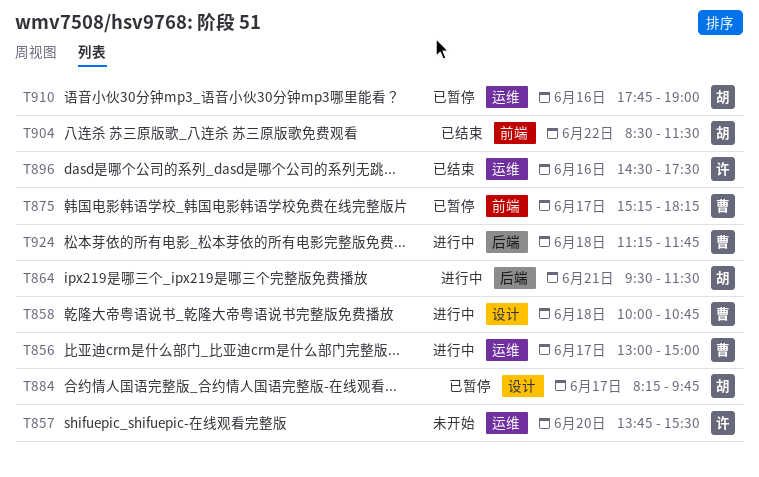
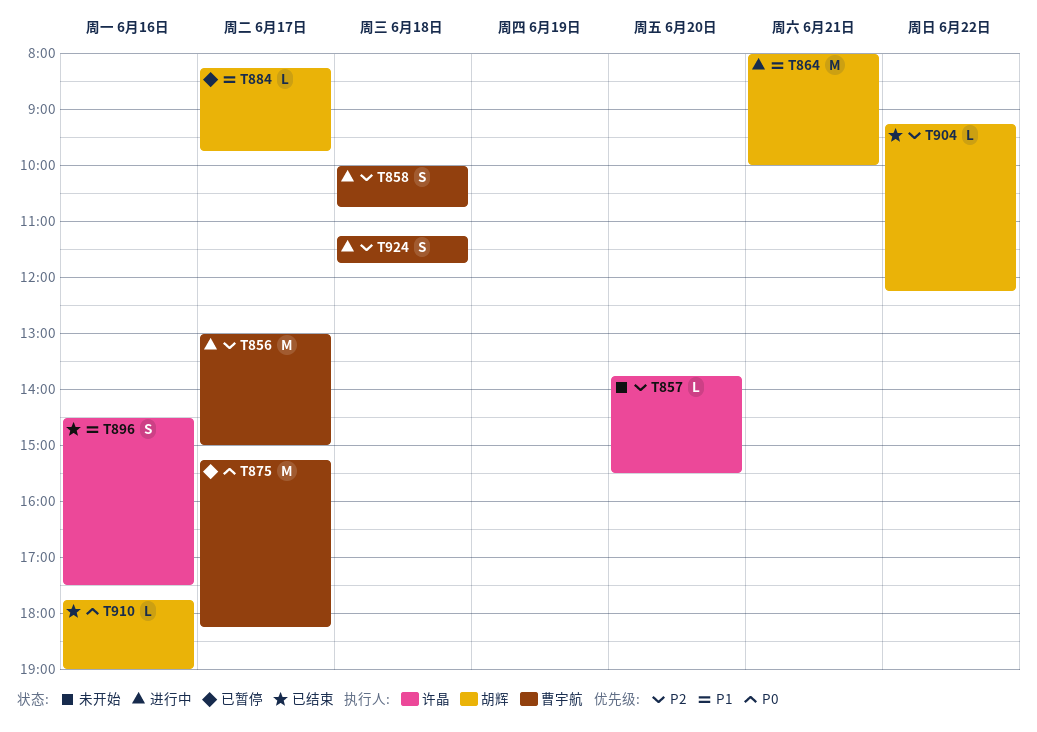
T864, begins: 09:30 -> 08:00
T864, ends: 11:30 -> 10:00
T904, begins: 08:30 -> 09:15
T904, ends: 11:30 -> 12:15
T910, status: 已暂停 -> 已结束

